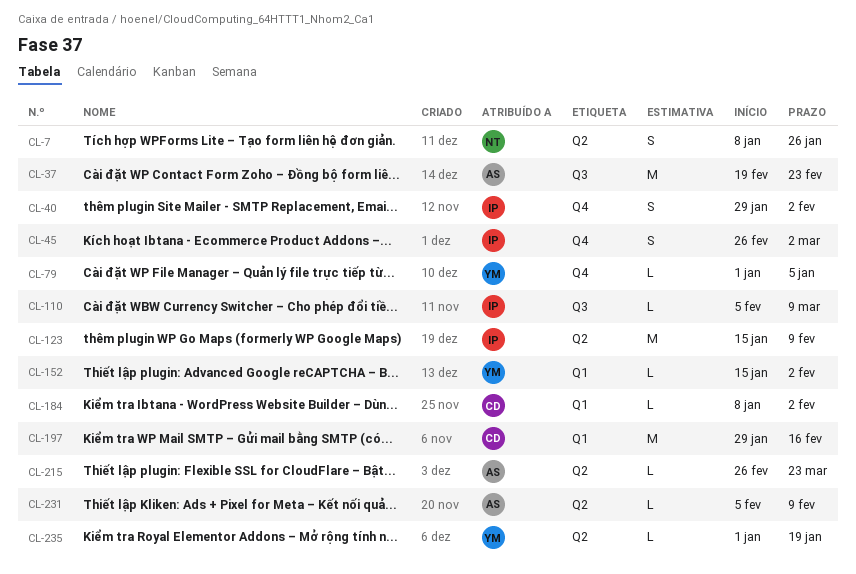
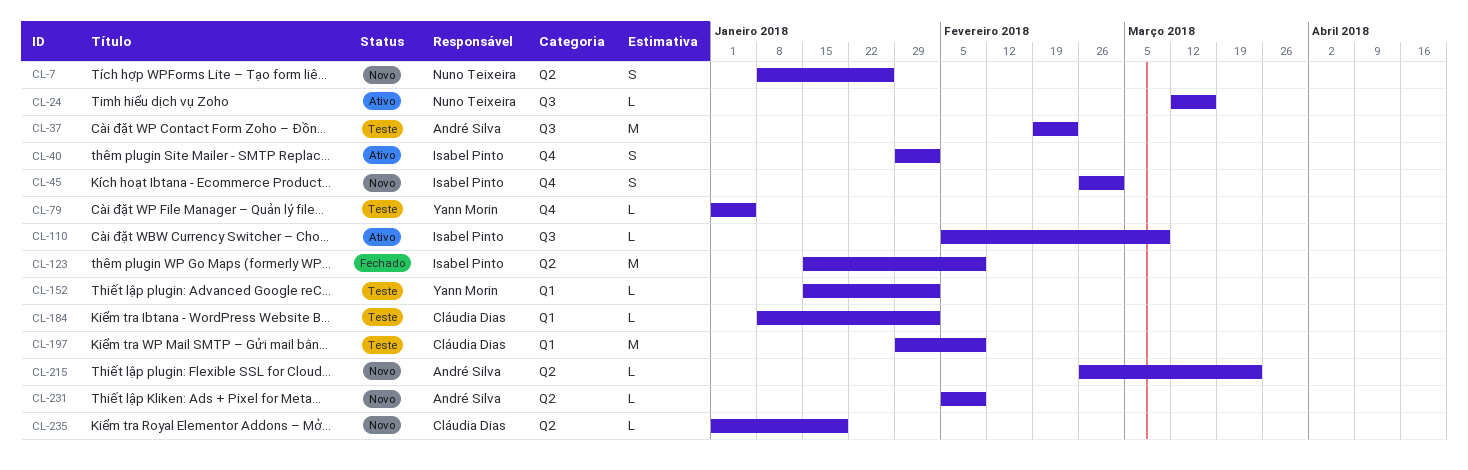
CL-24: none -> present
CL-197, due: Feb 16 -> Feb 9
CL-235, owner: Yann Morin -> Cláudia Dias

